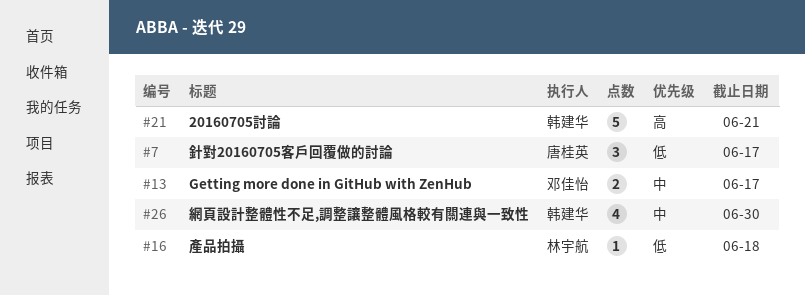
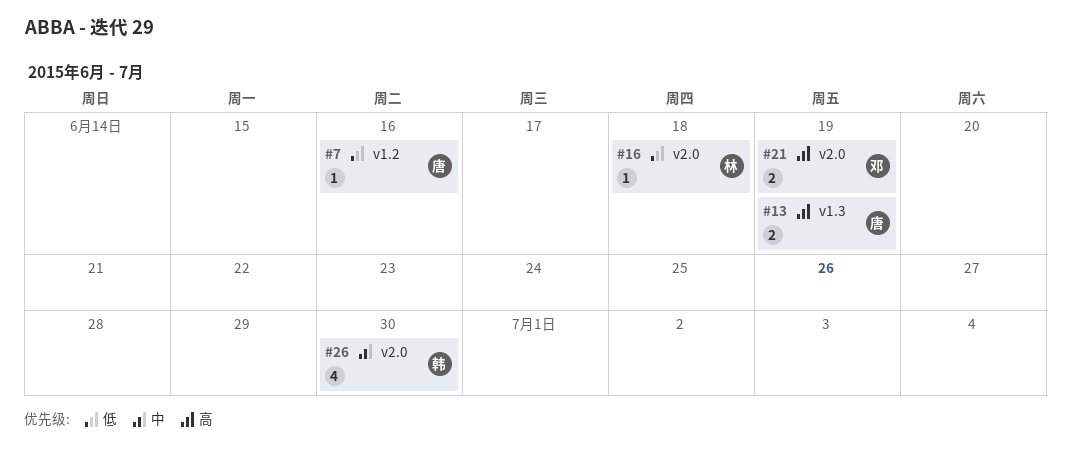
#7, estimate: 3 -> 1
#7, due: Jun 17 -> Jun 16
#13, owner: 邓佳怡 -> 唐桂英
#13, priority: 中 -> 高
#13, due: Jun 17 -> Jun 19
#21, owner: 韩建华 -> 邓佳怡
#21, estimate: 5 -> 2
#21, due: Jun 21 -> Jun 19

